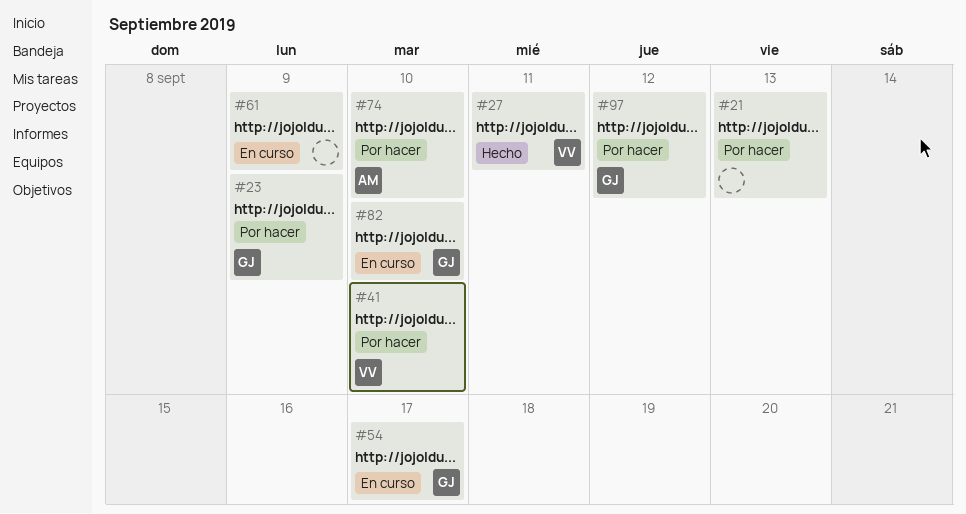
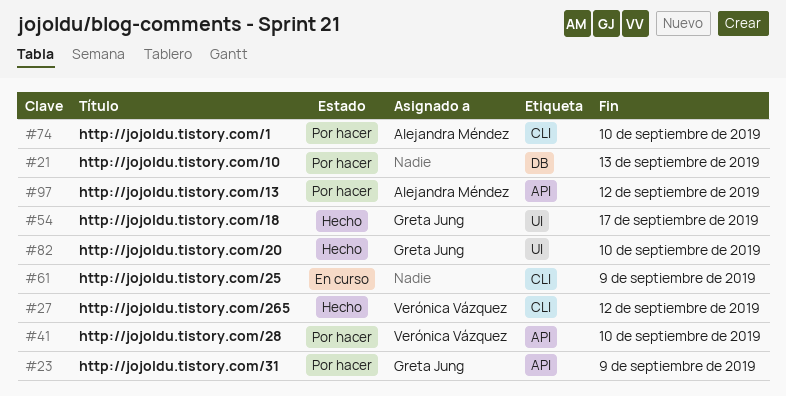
#27, due: Sep 11 -> Sep 12
#54, status: En curso -> Hecho
#82, status: En curso -> Hecho
#97, owner: Greta Jung -> Alejandra Méndez

